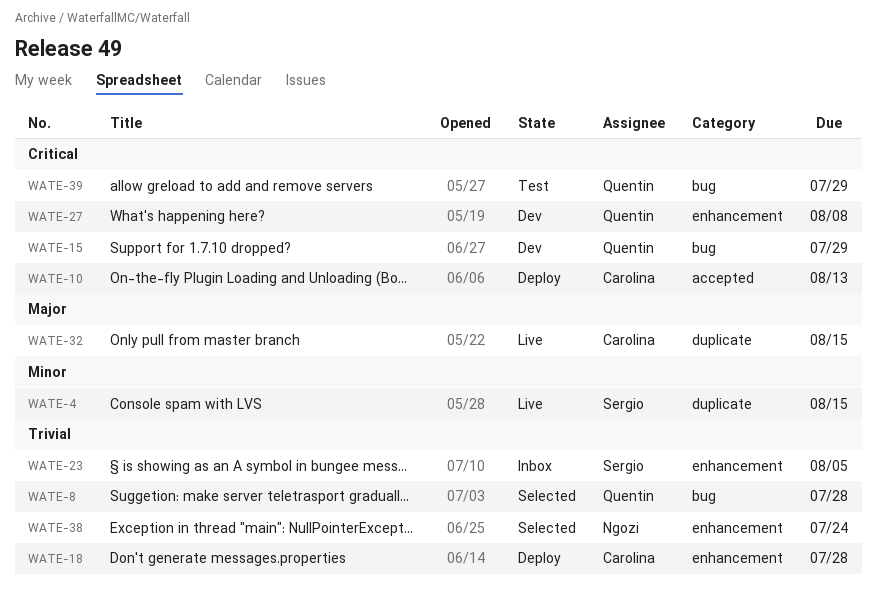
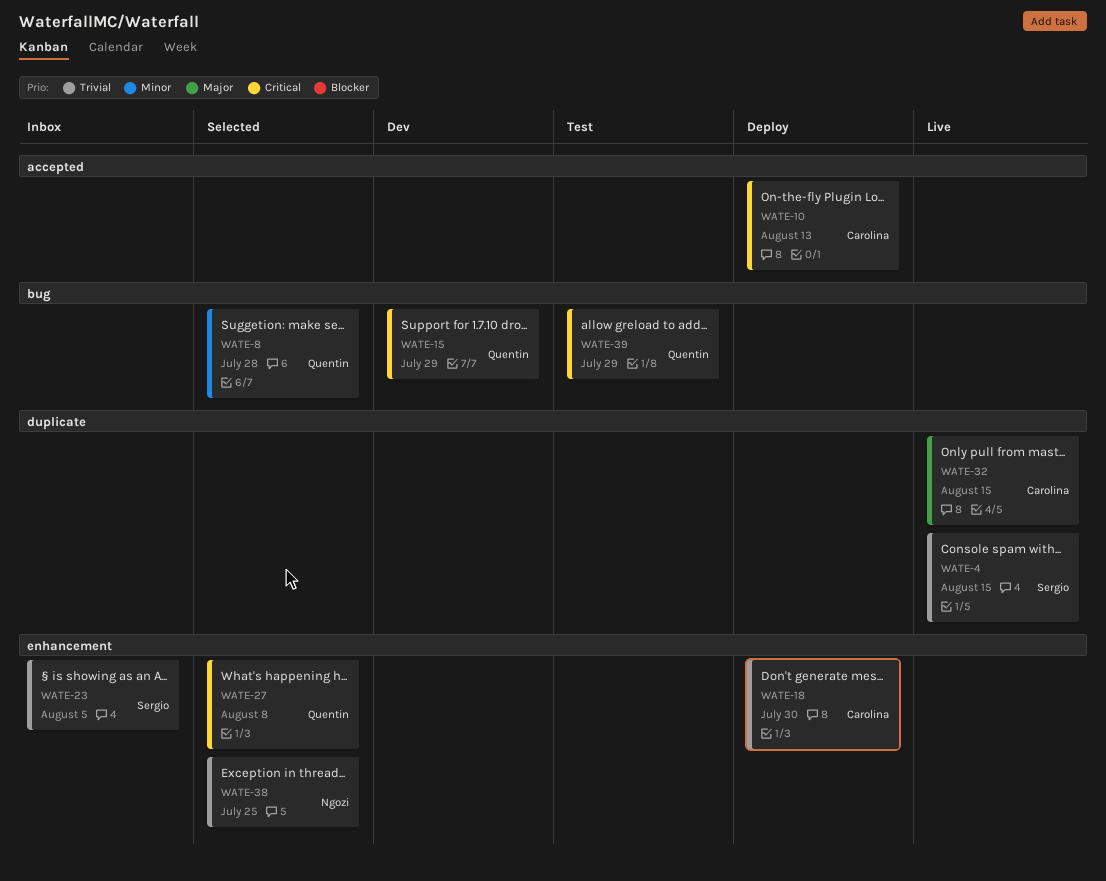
WATE-4, priority: Minor -> Trivial
WATE-8, priority: Trivial -> Minor
WATE-18, due: Jul 28 -> Jul 30
WATE-27, status: Dev -> Selected
WATE-38, due: Jul 24 -> Jul 25

